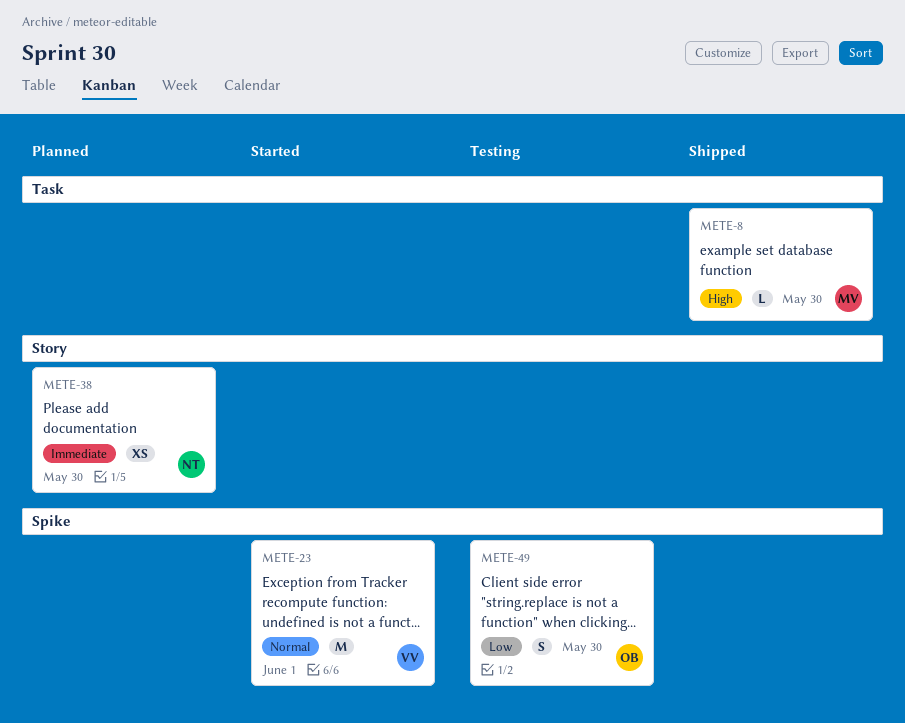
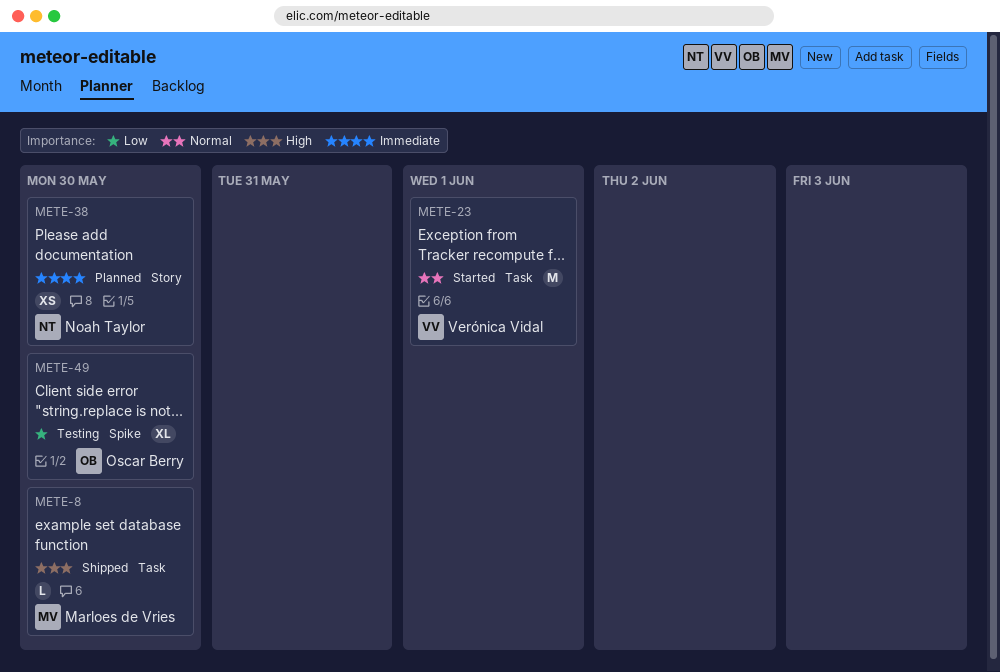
METE-23, label: Spike -> Task
METE-49, estimate: S -> XL

